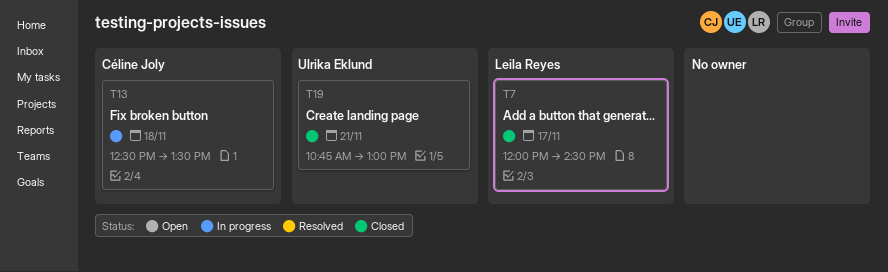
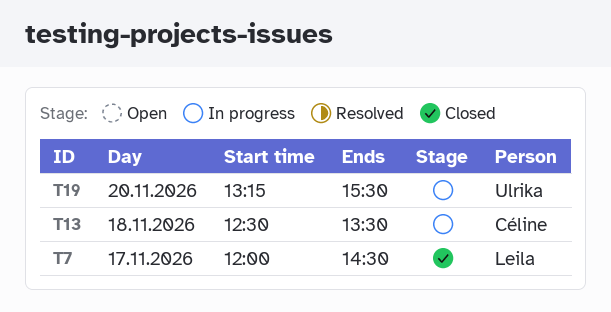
T19, status: Closed -> In progress
T19, day: Nov 21 -> Nov 20
T19, begins: 10:45 -> 13:15
T19, ends: 13:00 -> 15:30

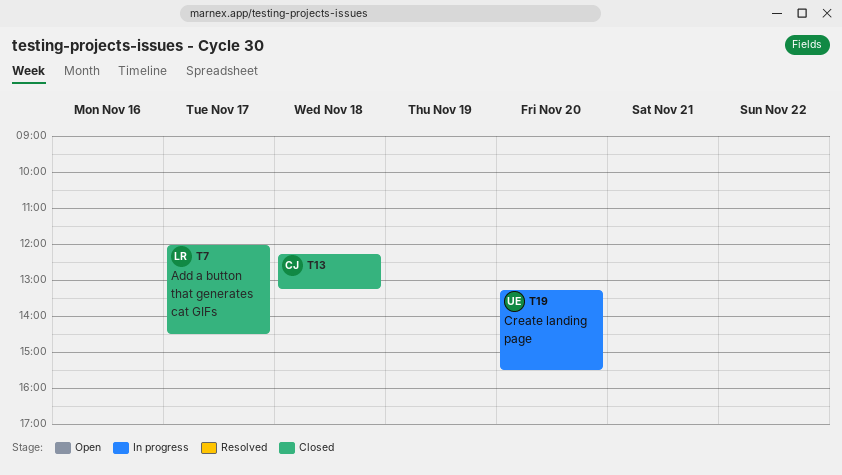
T13, status: In progress -> Closed
T13, begins: 12:30 -> 12:15
T13, ends: 13:30 -> 13:15

